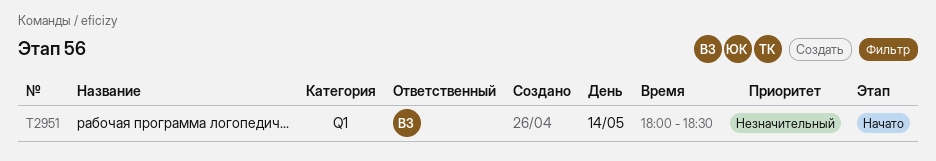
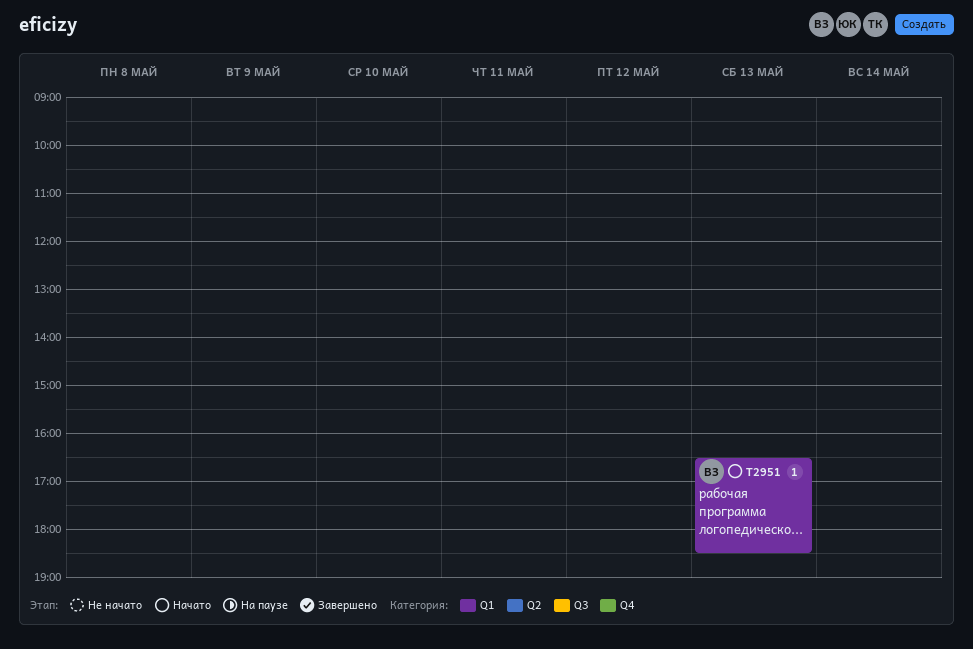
T2951, day: May 14 -> May 13
T2951, begins: 18:00 -> 16:30

